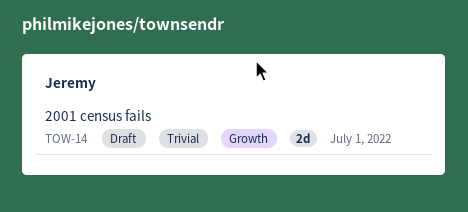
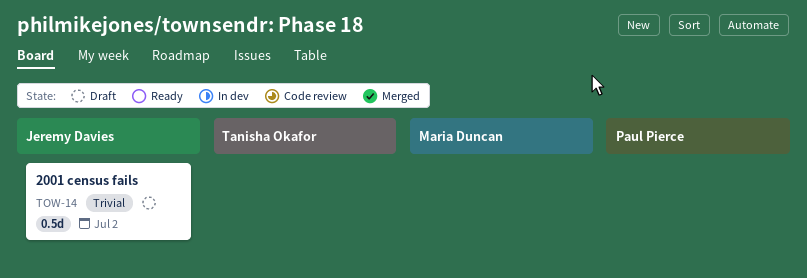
TOW-14, estimate: 2d -> 0.5d
TOW-14, due: Jul 1 -> Jul 2

